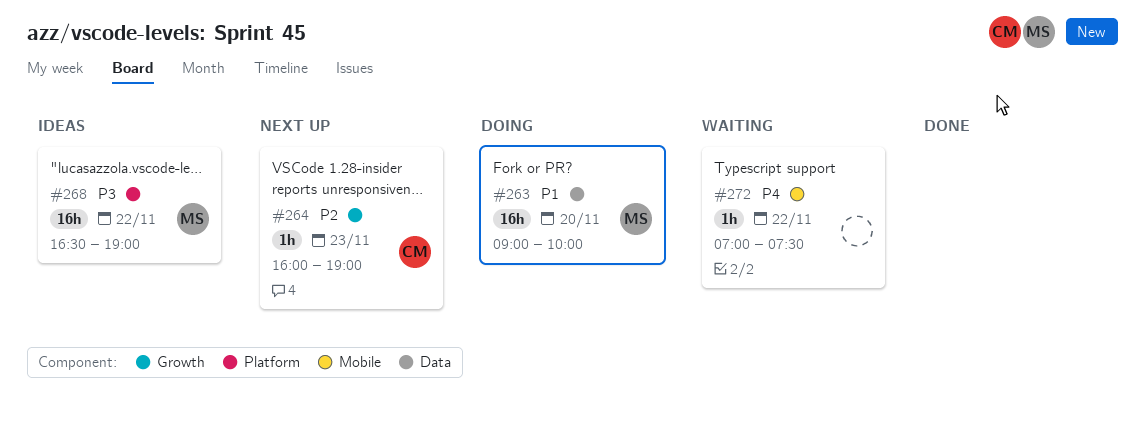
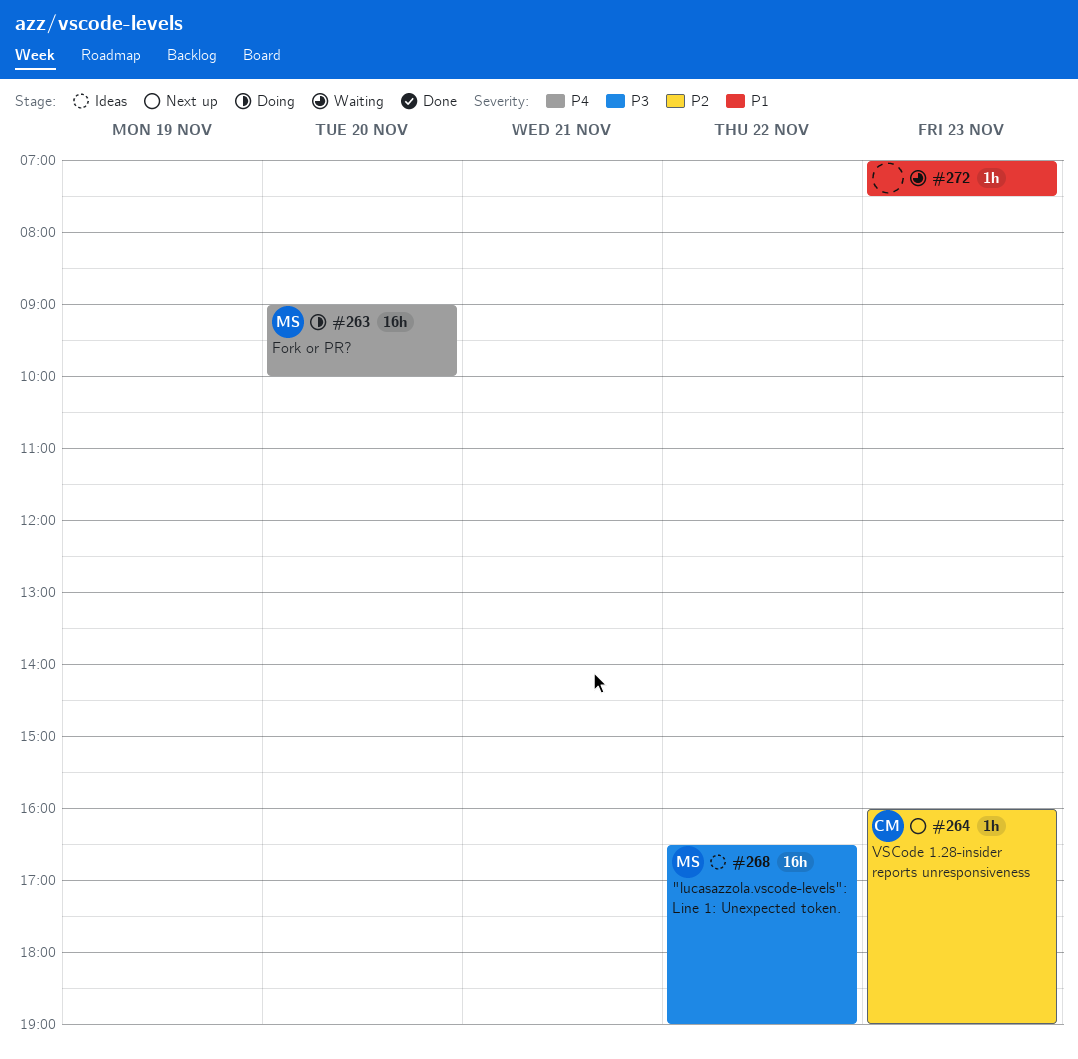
#263, priority: P1 -> P4
#272, priority: P4 -> P1
#272, day: Nov 22 -> Nov 23

